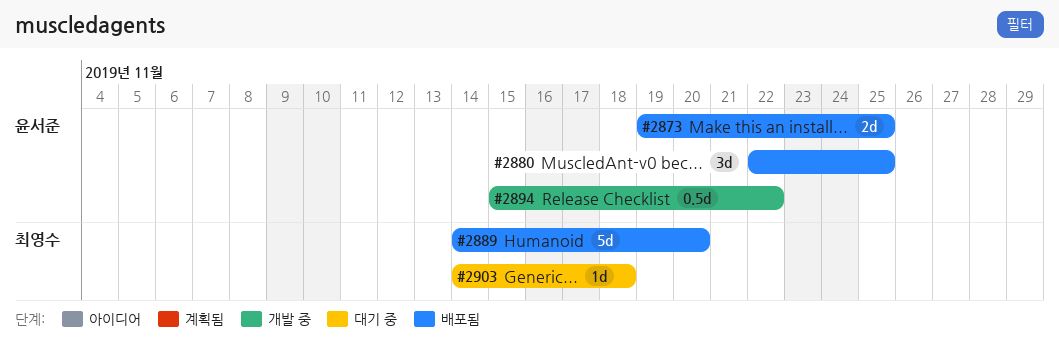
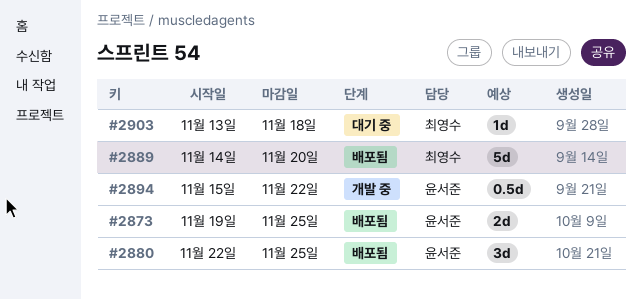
#2903, start: Nov 14 -> Nov 13

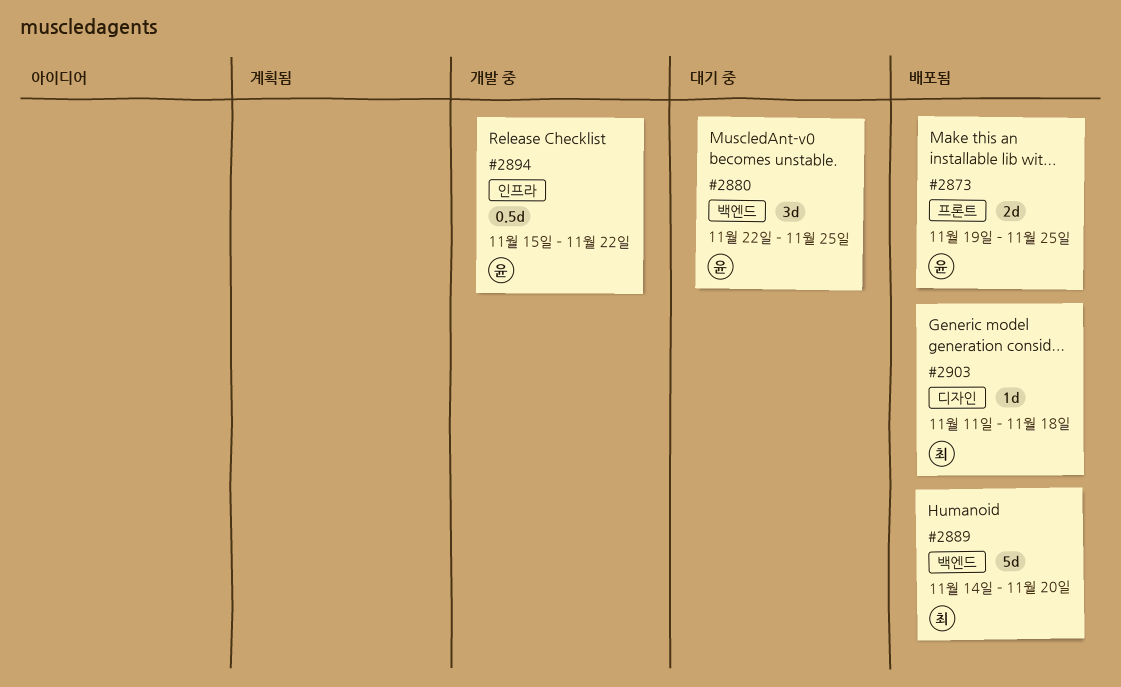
#2880, status: 배포됨 -> 대기 중
#2903, status: 대기 중 -> 배포됨
#2903, start: Nov 13 -> Nov 11

